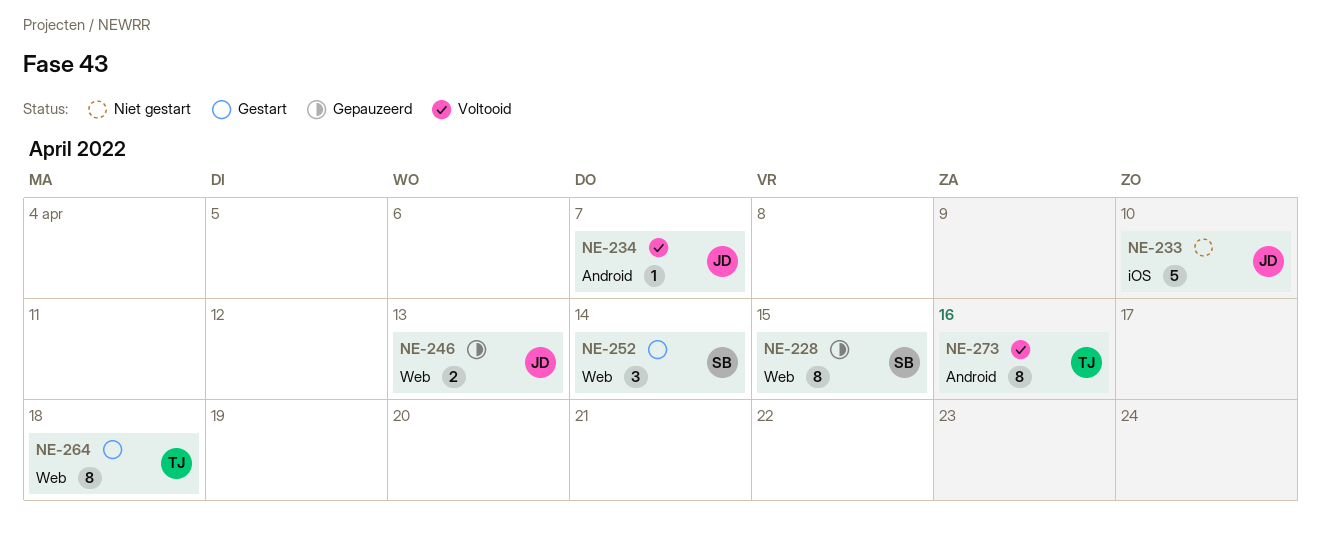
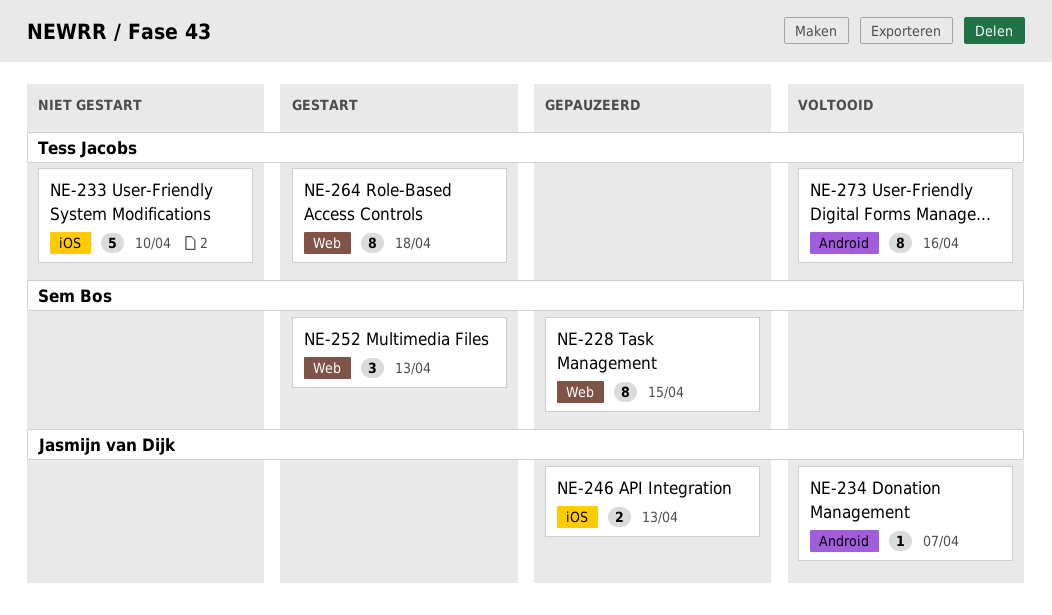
NE-233, owner: Jasmijn van Dijk -> Tess Jacobs
NE-246, label: Web -> iOS
NE-252, due: Apr 14 -> Apr 13

